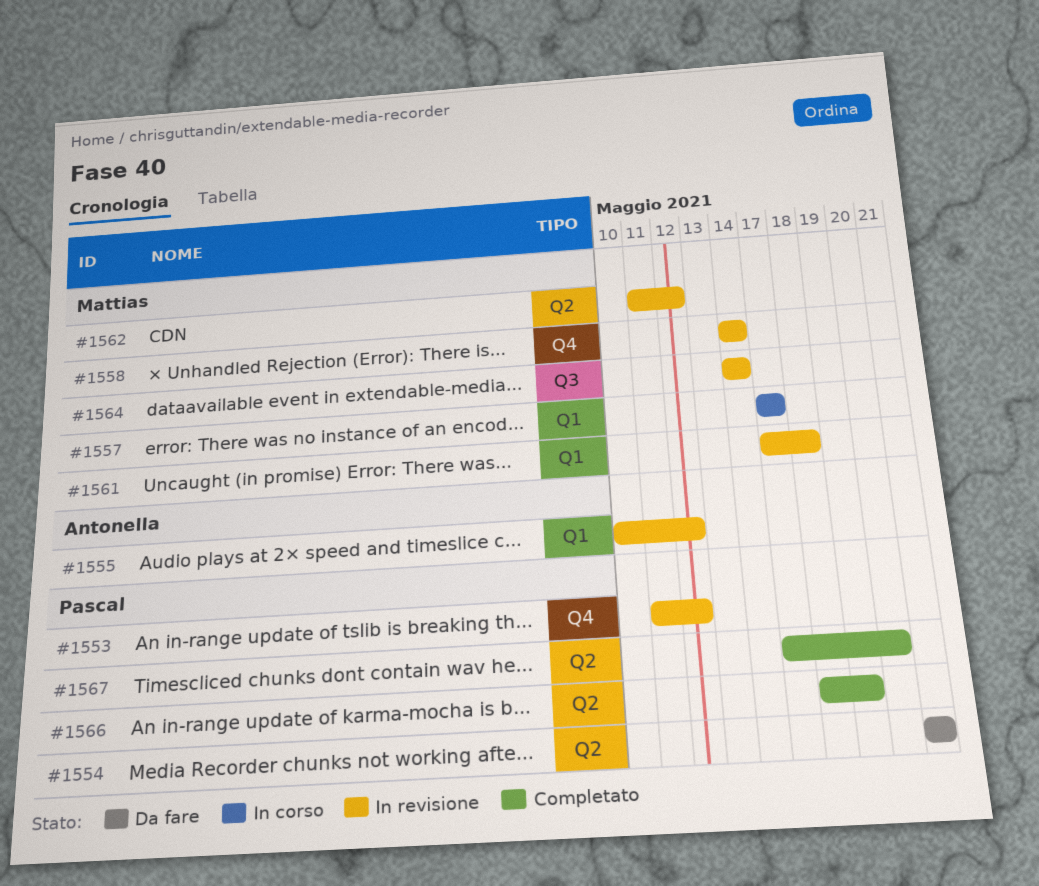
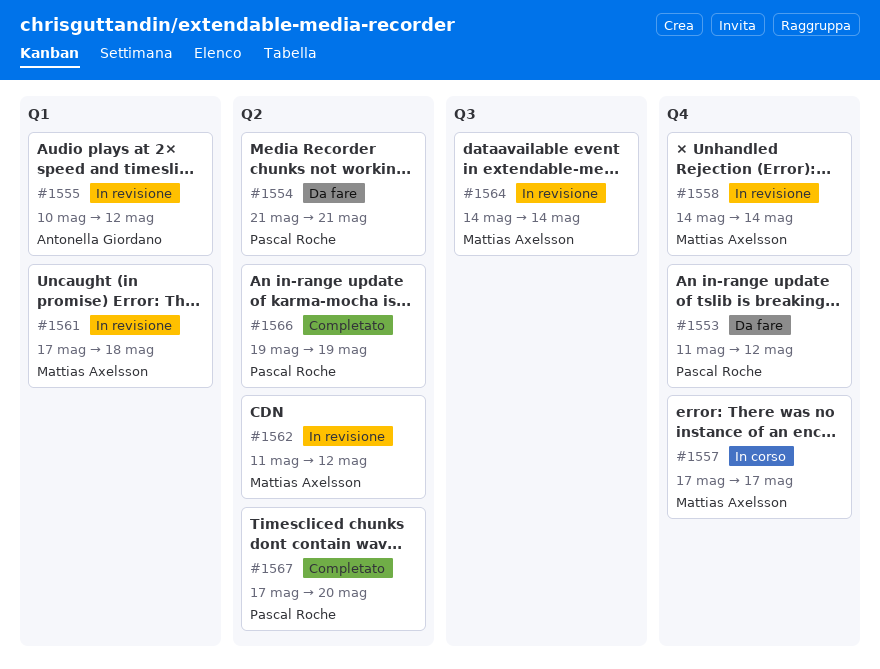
#1553, status: In revisione -> Da fare
#1557, label: Q1 -> Q4
#1566, start: May 18 -> May 19

